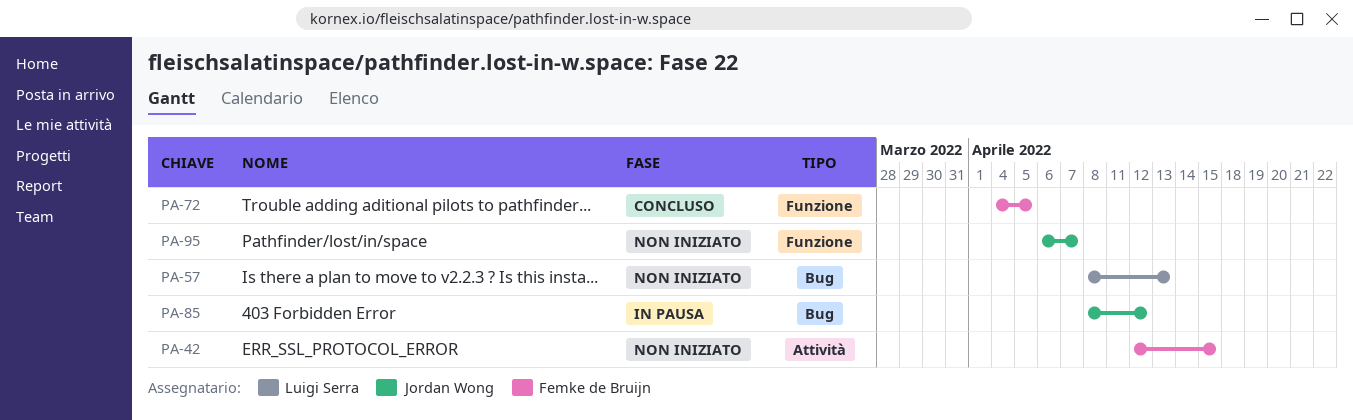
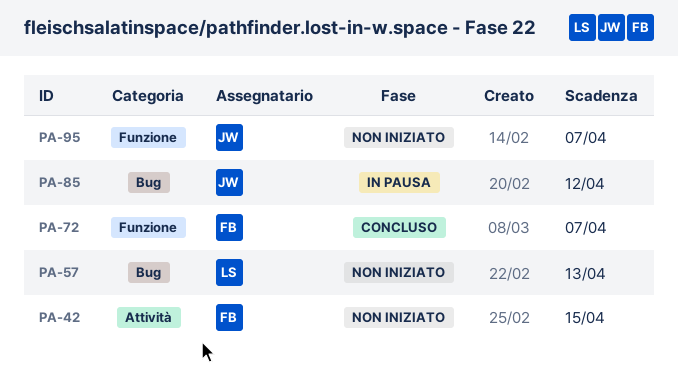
PA-72, due: Apr 5 -> Apr 7

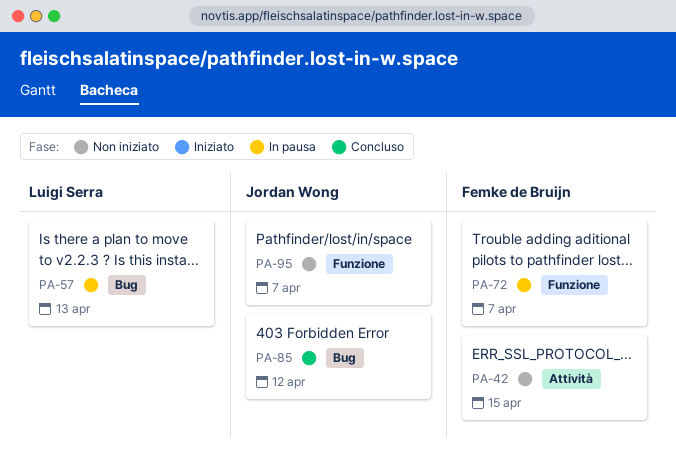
PA-57, status: Non iniziato -> In pausa
PA-72, status: Concluso -> In pausa
PA-85, status: In pausa -> Concluso

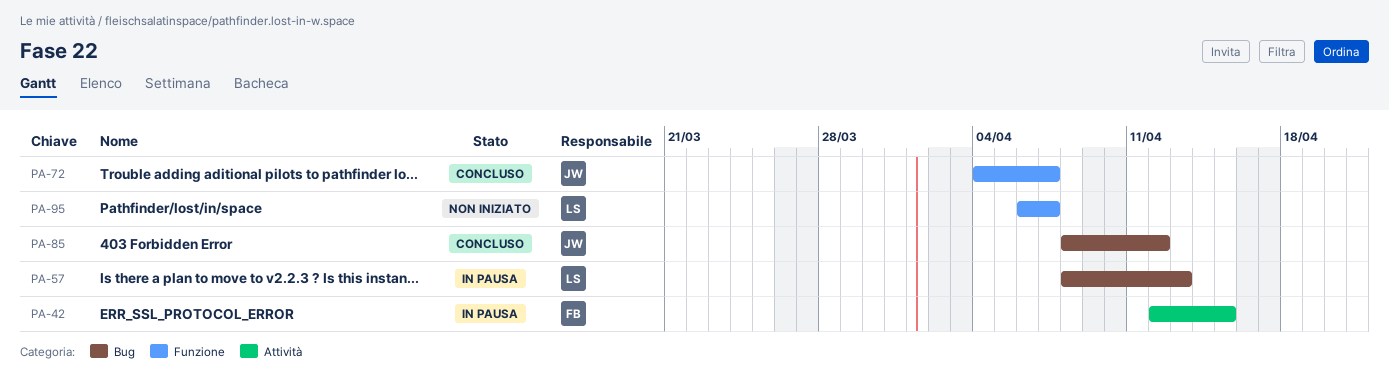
PA-42, status: Non iniziato -> In pausa
PA-72, status: In pausa -> Concluso
PA-72, owner: Femke de Bruijn -> Jordan Wong
PA-95, owner: Jordan Wong -> Luigi Serra

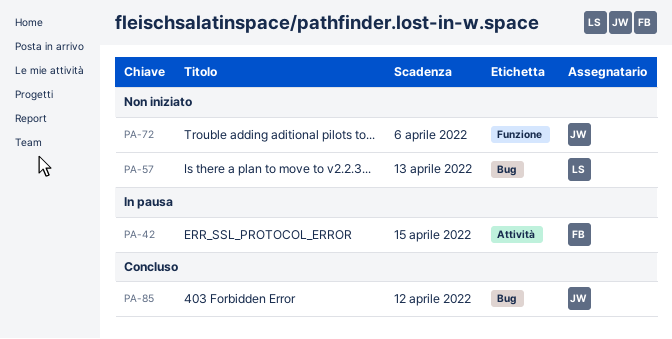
PA-57, status: In pausa -> Non iniziato
PA-72, status: Concluso -> Non iniziato
PA-72, due: Apr 7 -> Apr 6
PA-95: present -> none

